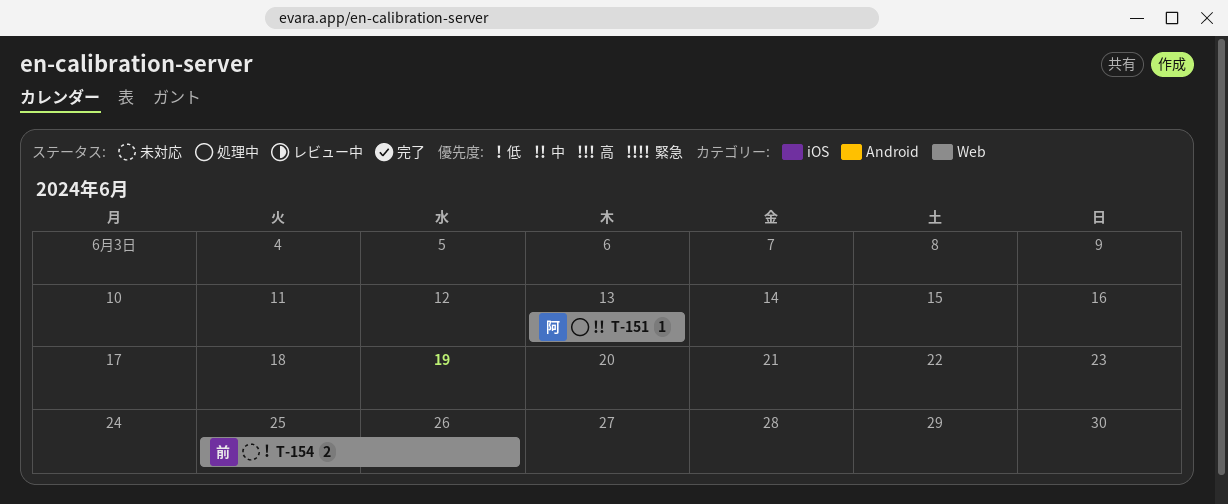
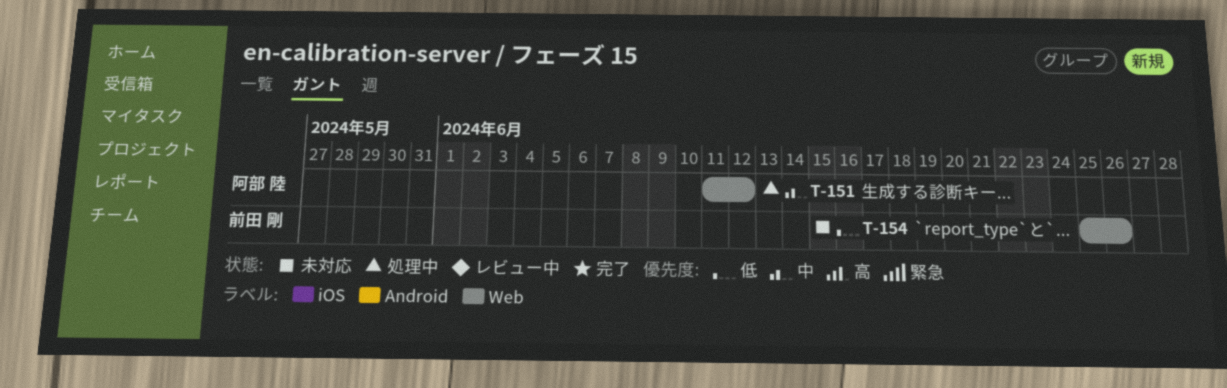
T-151, start: Jun 13 -> Jun 11
T-151, due: Jun 13 -> Jun 12

